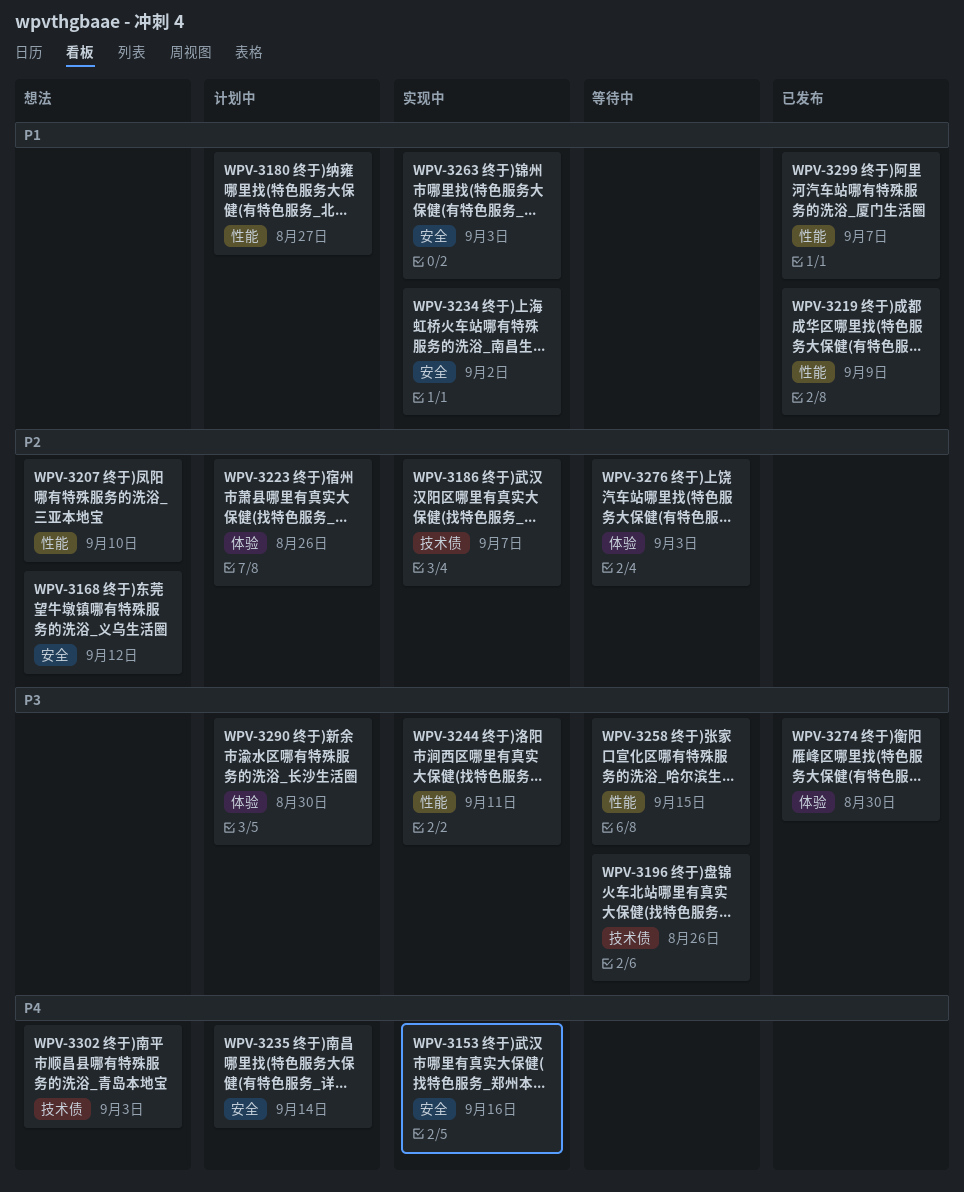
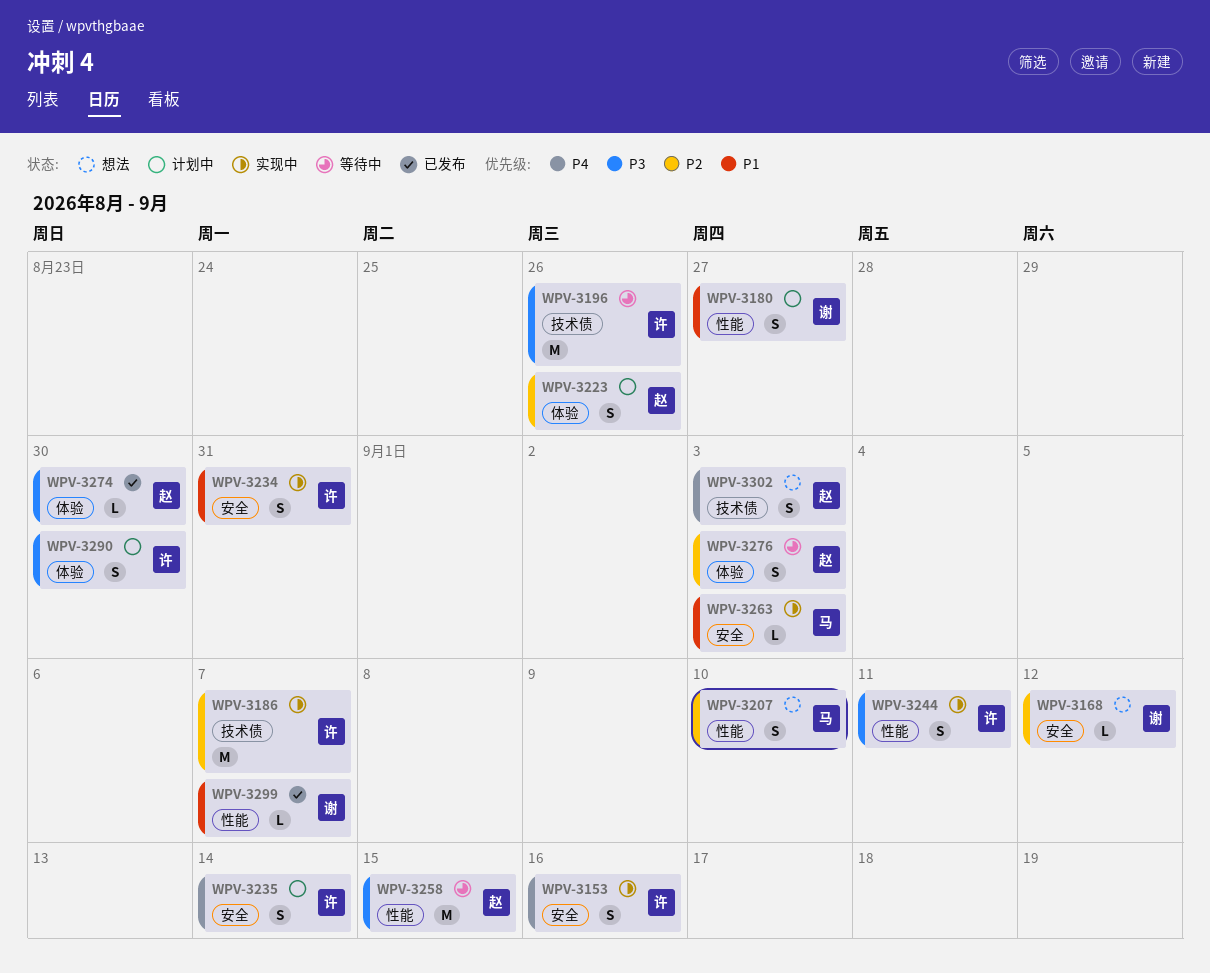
WPV-3219: present -> none
WPV-3234, due: Sep 2 -> Aug 31

